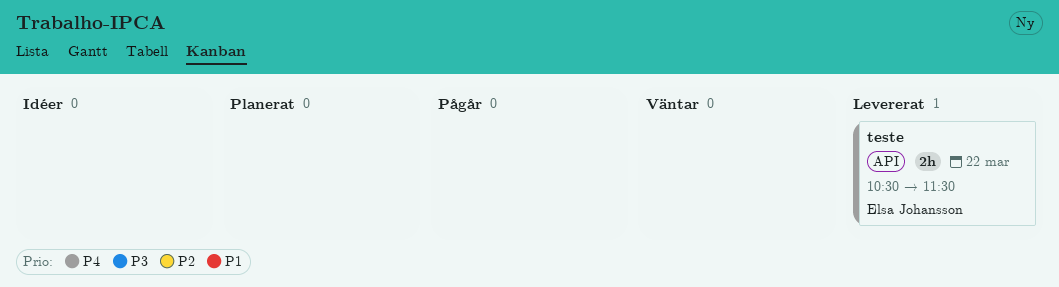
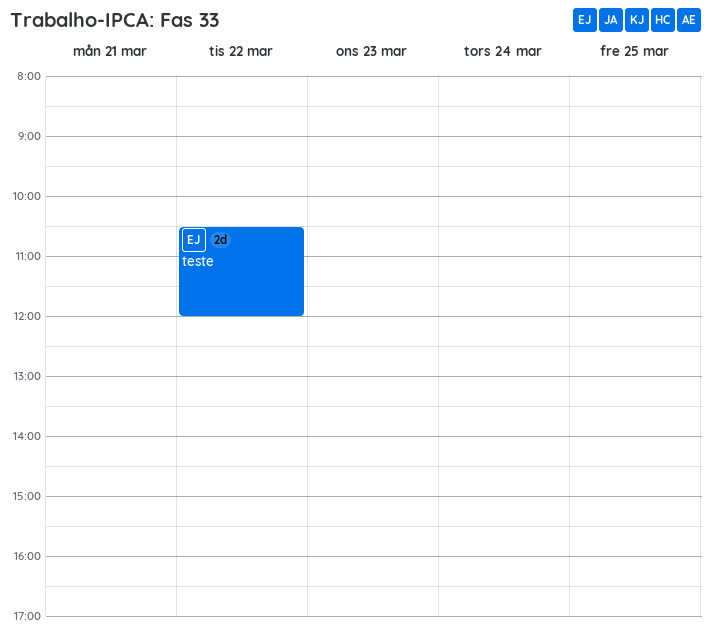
teste, estimate: 2h -> 2d
teste, ends: 11:30 -> 12:00

